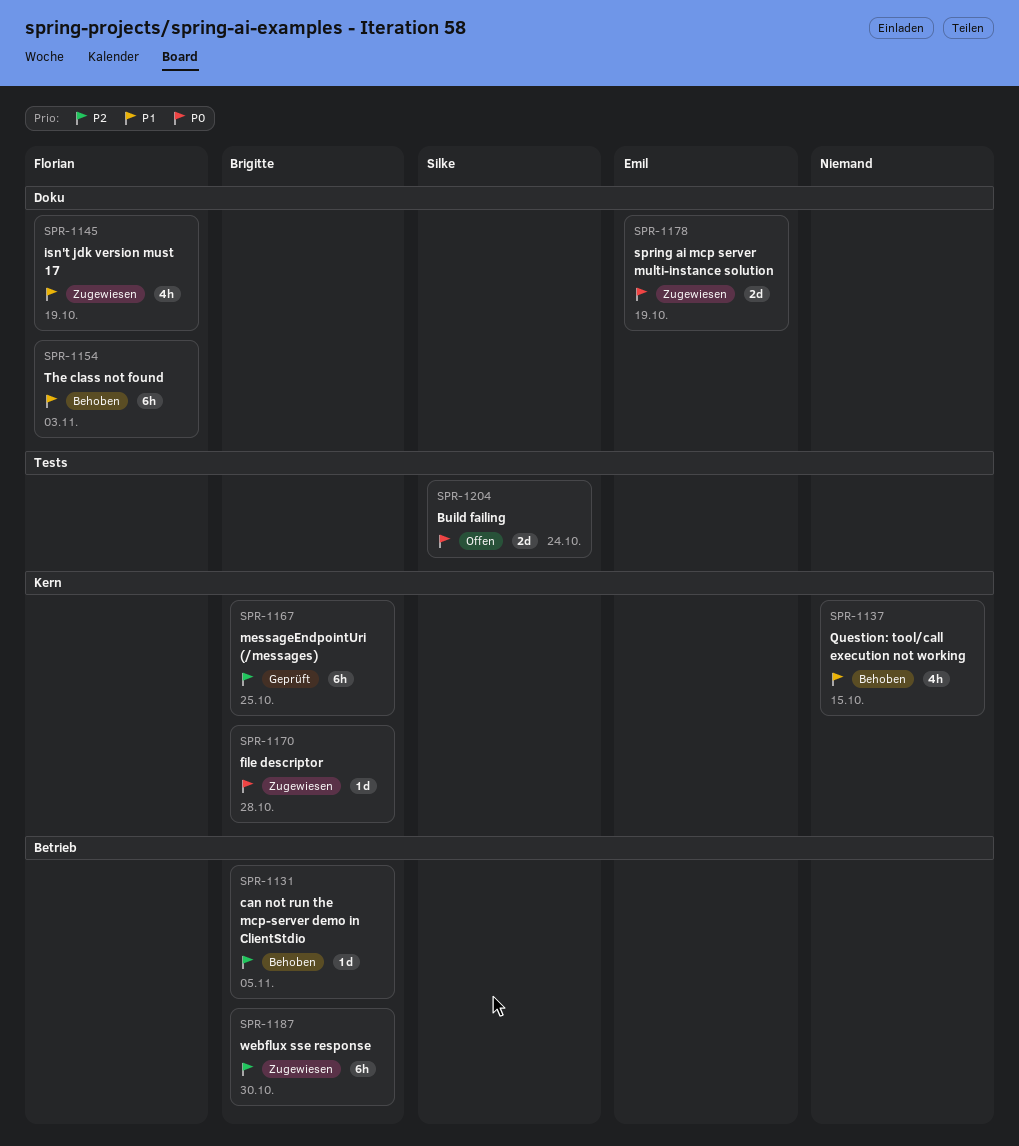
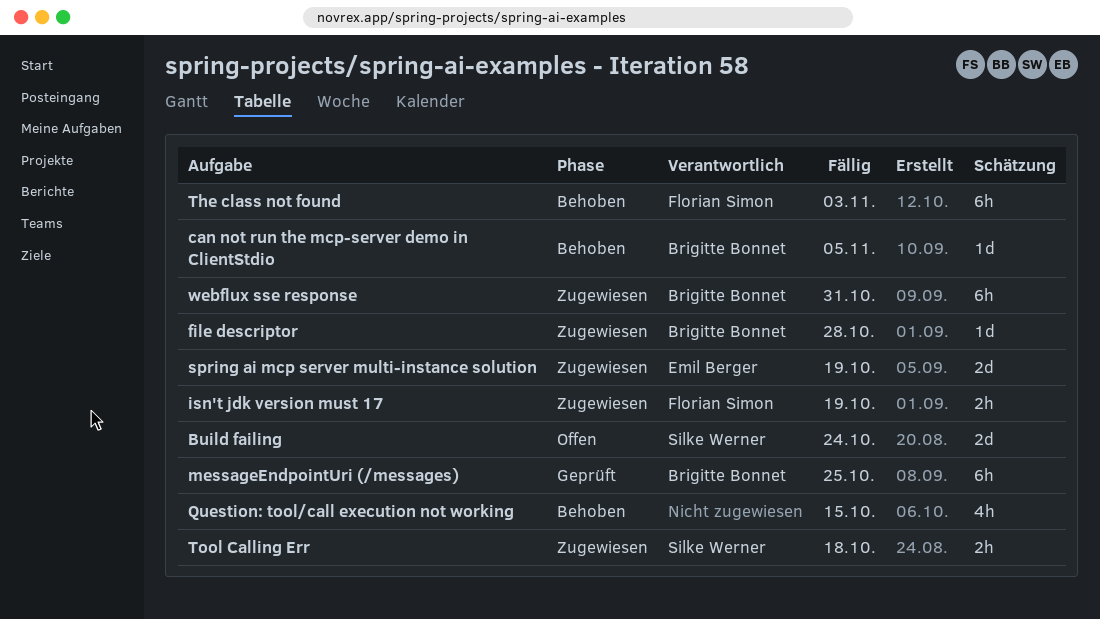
isn't jdk version must 17, estimate: 4h -> 2h
Tool Calling Err: none -> present
webflux sse response, due: Oct 30 -> Oct 31

